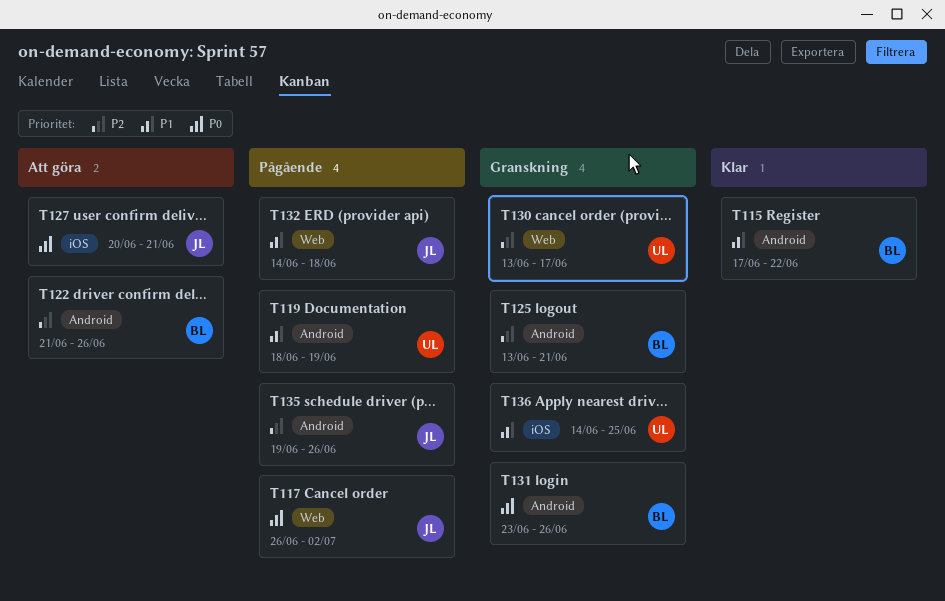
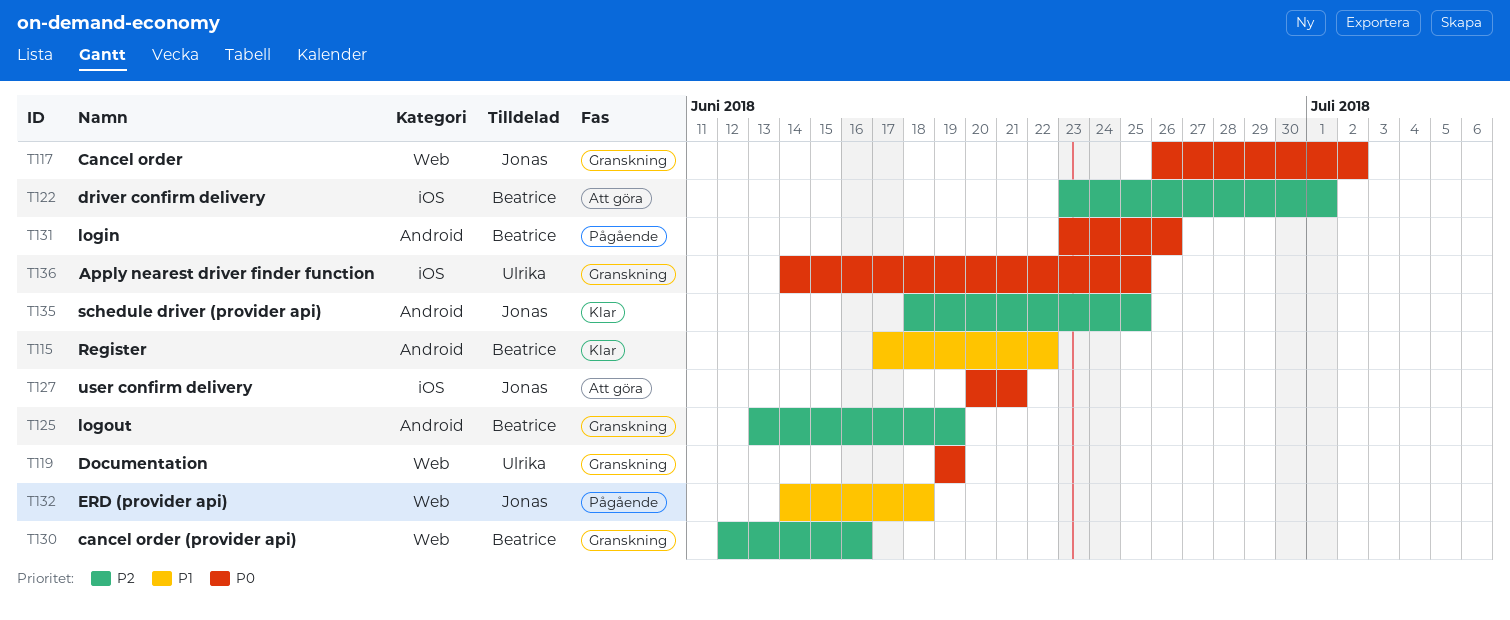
T117, status: Pågående -> Granskning
T119, status: Pågående -> Granskning
T119, priority: P1 -> P0
T119, label: Android -> Web
T119, start: Jun 18 -> Jun 19
T122, label: Android -> iOS
T122, start: Jun 21 -> Jun 23
T122, due: Jun 26 -> Jul 1
T125, due: Jun 21 -> Jun 19
T130, owner: Ulrika -> Beatrice
T130, start: Jun 13 -> Jun 12
T130, due: Jun 17 -> Jun 16
T131, status: Granskning -> Pågående
T135, status: Pågående -> Klar
T135, start: Jun 19 -> Jun 18
T135, due: Jun 26 -> Jun 25
T136, priority: P1 -> P0

